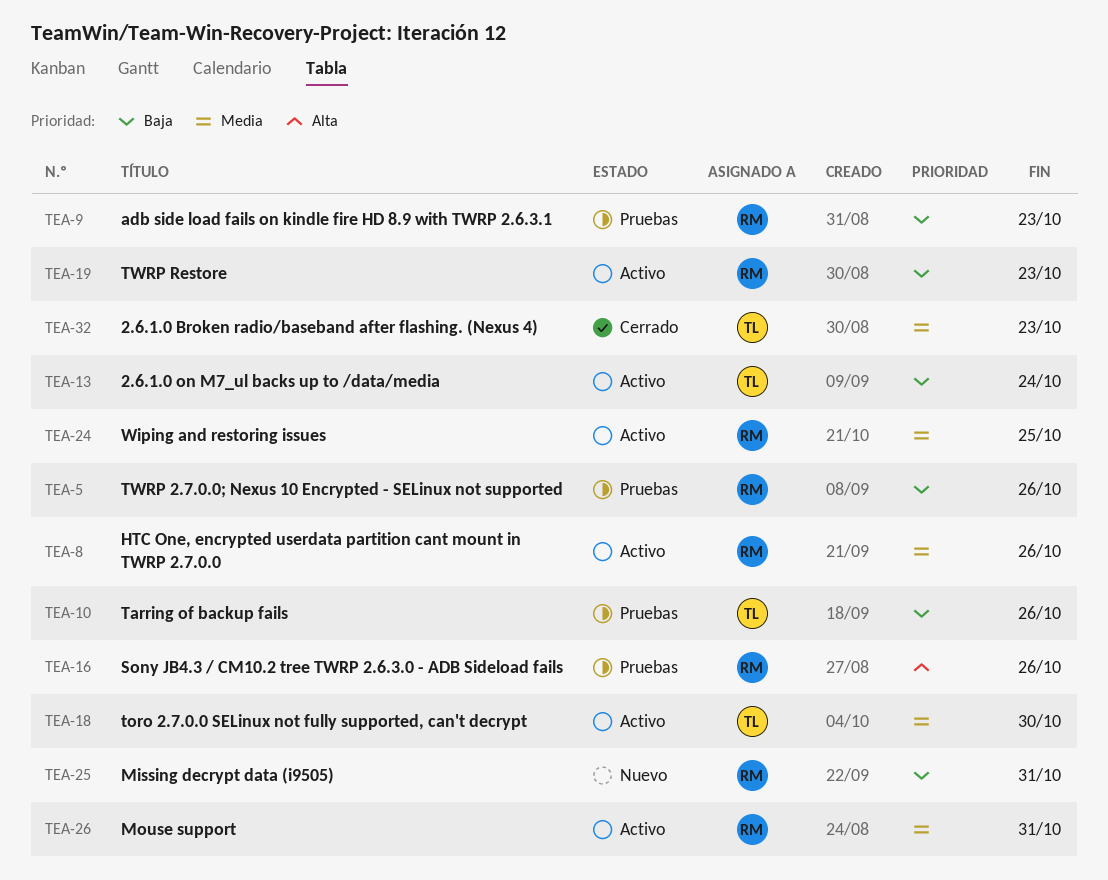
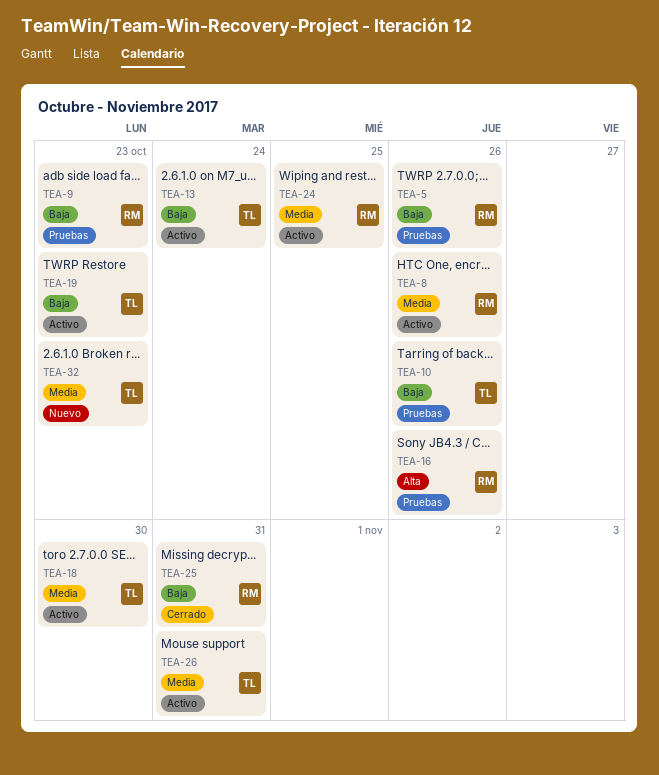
TEA-19, owner: RM -> TL
TEA-25, status: Nuevo -> Cerrado
TEA-26, owner: RM -> TL
TEA-32, status: Cerrado -> Nuevo

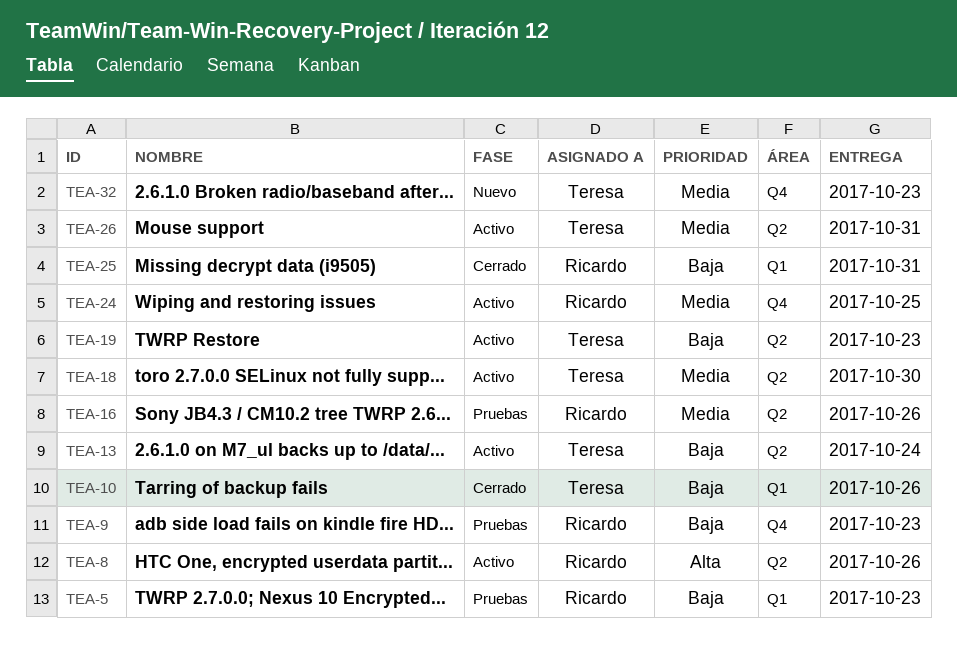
TEA-5, due: Oct 26 -> Oct 23
TEA-8, priority: Media -> Alta
TEA-10, status: Pruebas -> Cerrado
TEA-16, priority: Alta -> Media

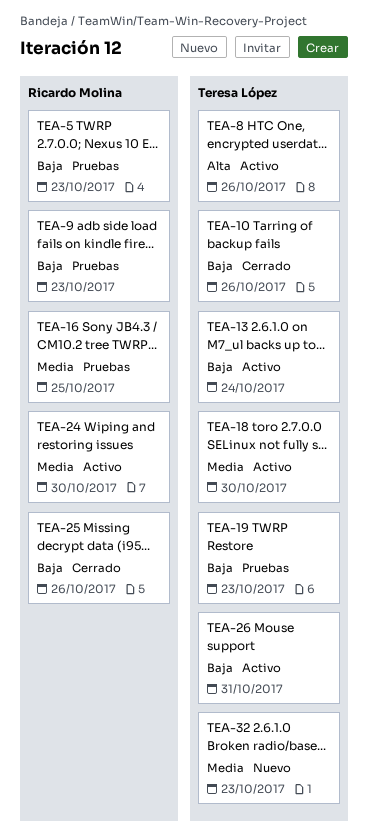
TEA-8, owner: Ricardo Molina -> Teresa López
TEA-16, due: Oct 26 -> Oct 25
TEA-19, status: Activo -> Pruebas
TEA-24, due: Oct 25 -> Oct 30
TEA-25, due: Oct 31 -> Oct 26
TEA-26, priority: Media -> Baja

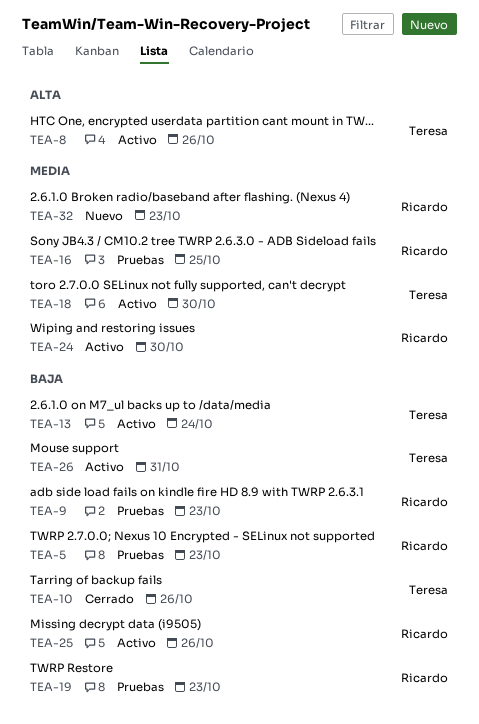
TEA-19, owner: Teresa López -> Ricardo Molina
TEA-25, status: Cerrado -> Activo
TEA-32, owner: Teresa López -> Ricardo Molina

